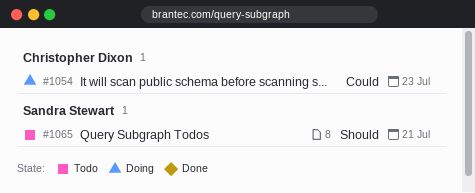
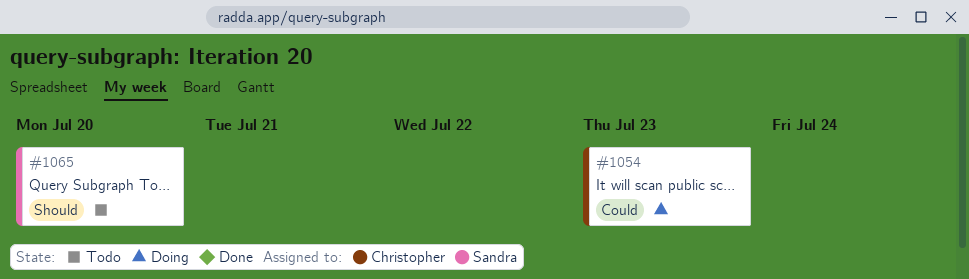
#1065, due: Jul 21 -> Jul 20

